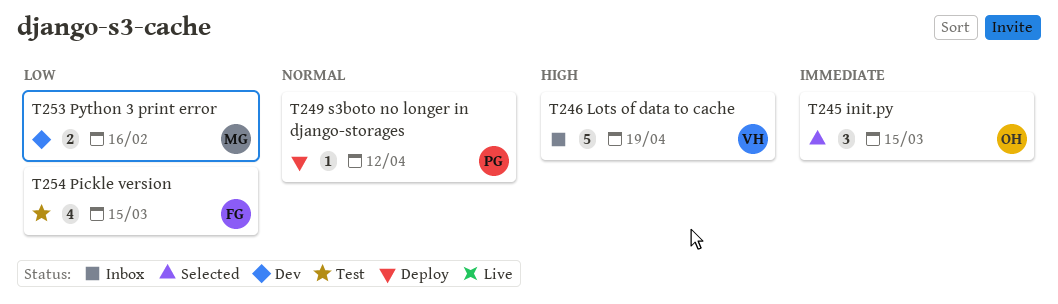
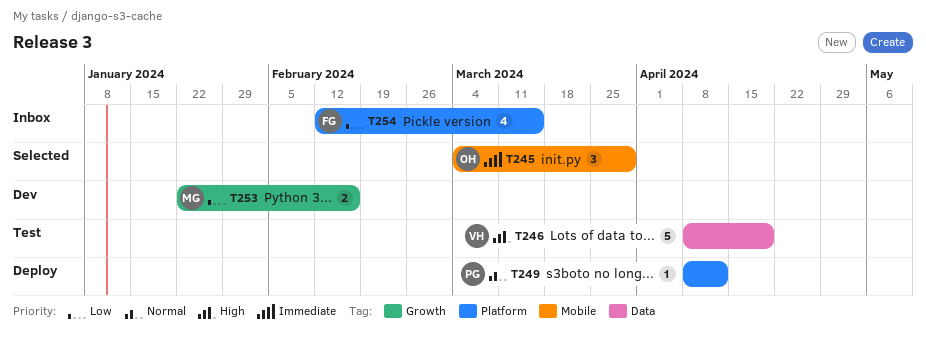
T245, due: Mar 15 -> Mar 29
T246, status: Inbox -> Test
T254, status: Test -> Inbox

